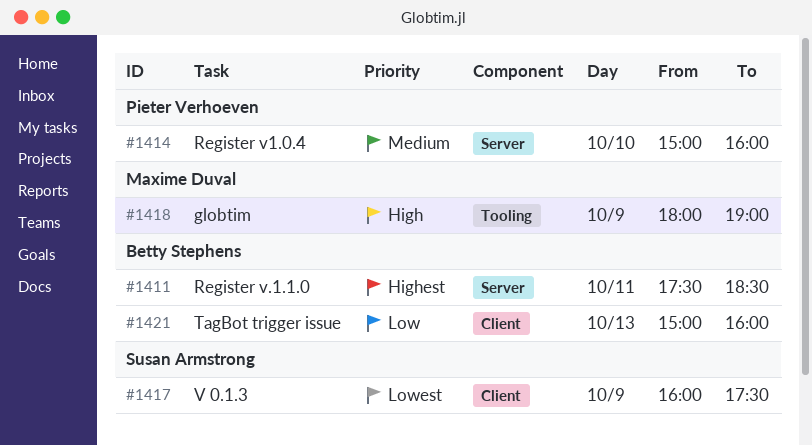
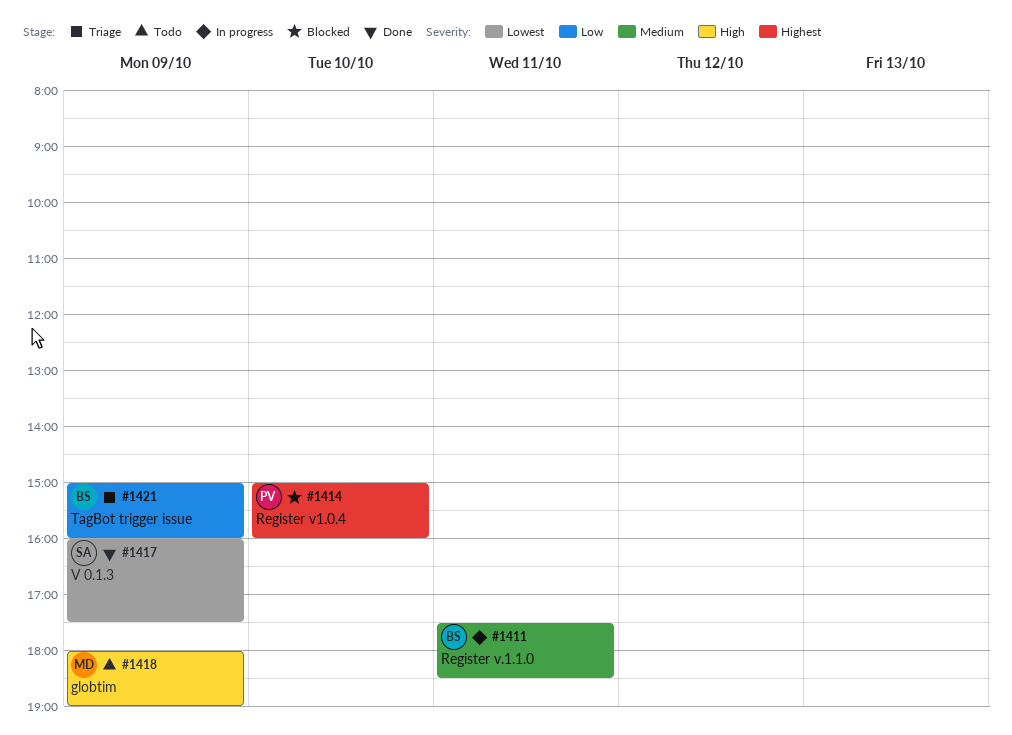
#1411, priority: Highest -> Medium
#1414, priority: Medium -> Highest
#1421, day: Oct 13 -> Oct 9

